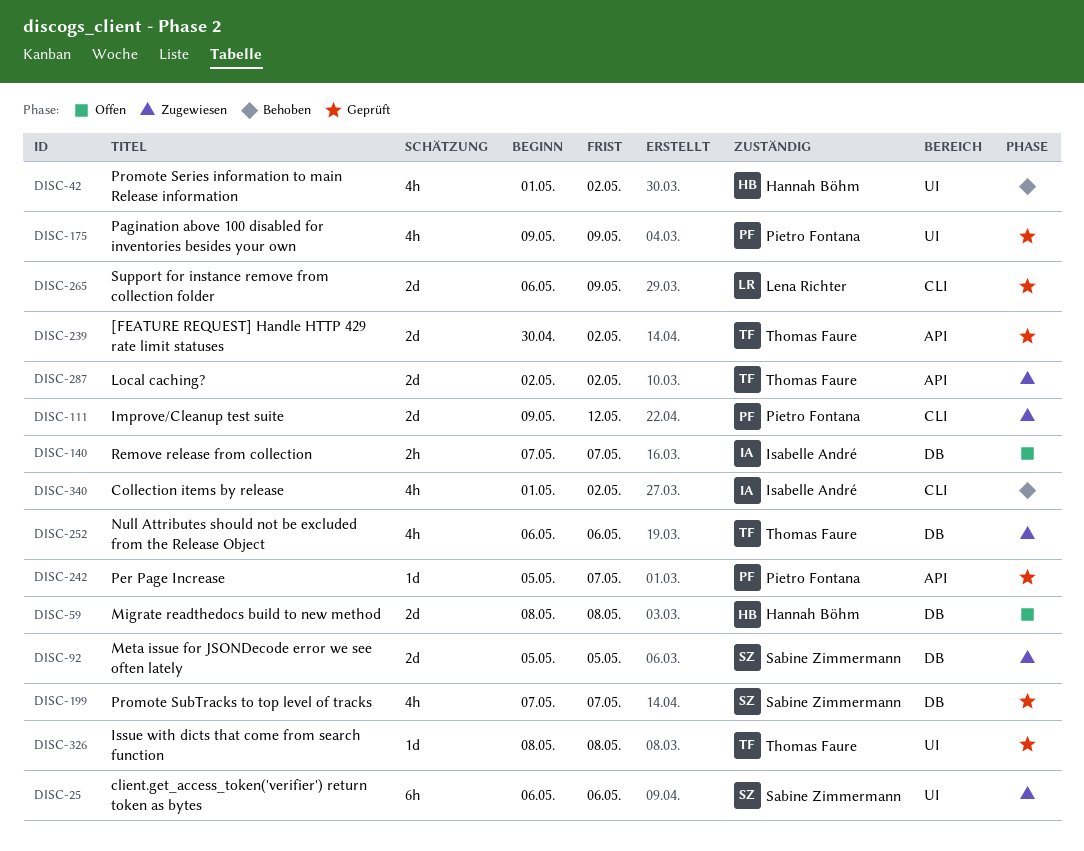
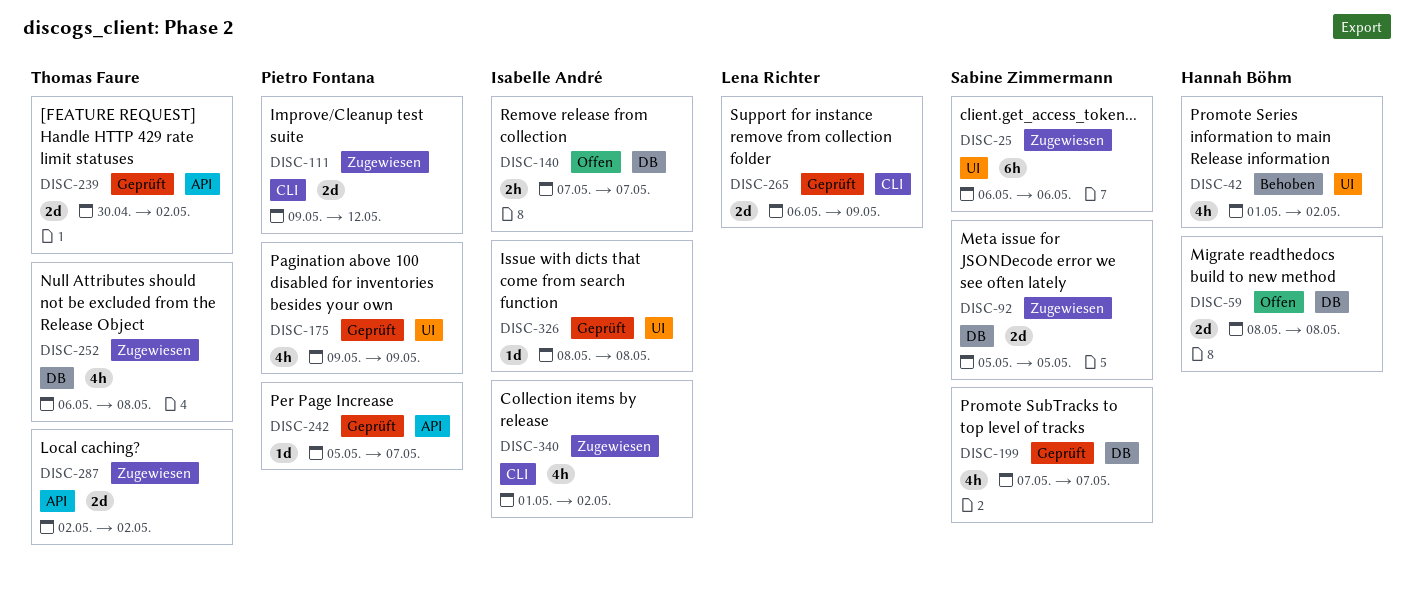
DISC-252, due: May 6 -> May 8
DISC-326, owner: Thomas Faure -> Isabelle André
DISC-340, status: Behoben -> Zugewiesen

